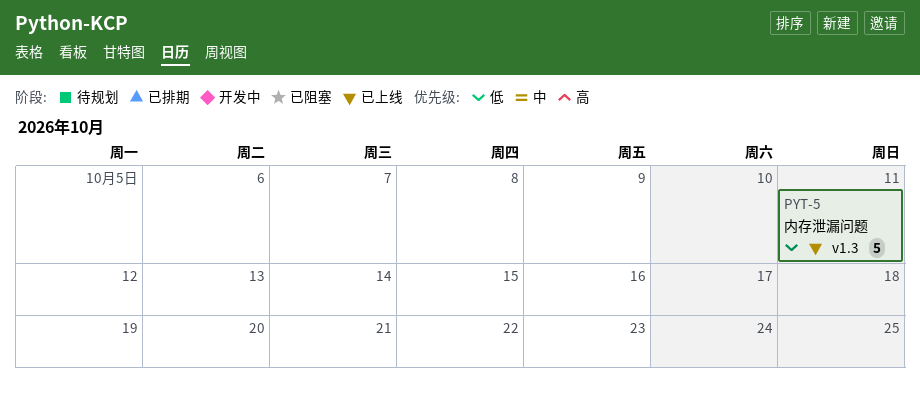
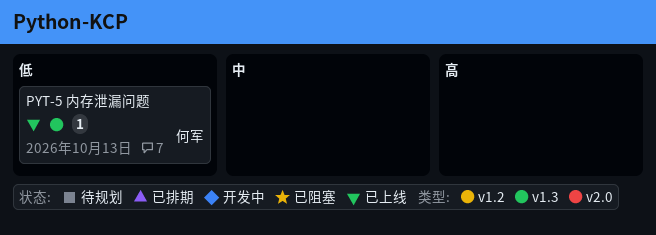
PYT-5, estimate: 5 -> 1
PYT-5, due: Oct 11 -> Oct 13

